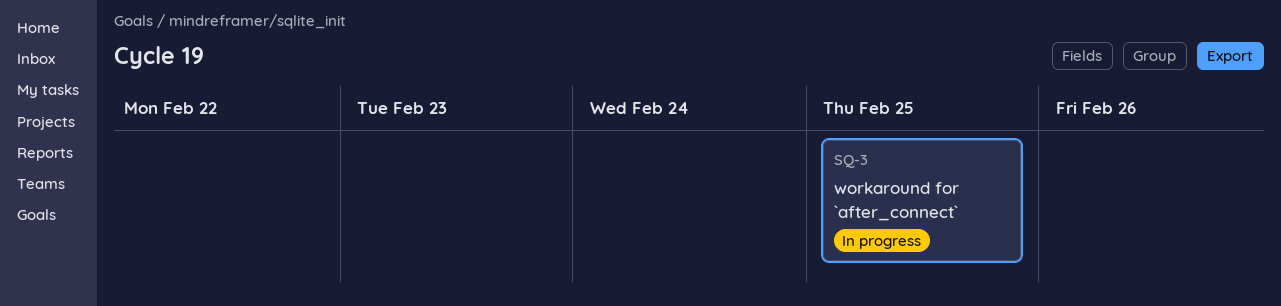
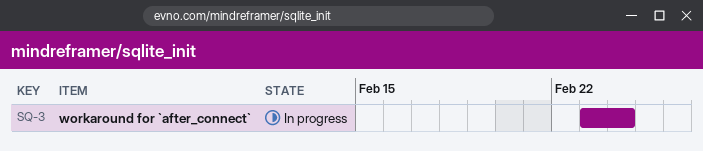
SQ-3, due: Feb 25 -> Feb 24

